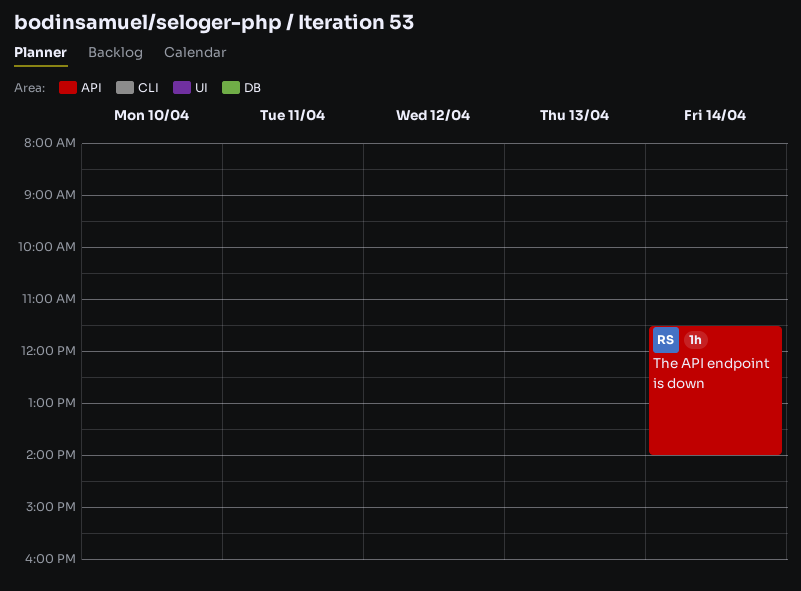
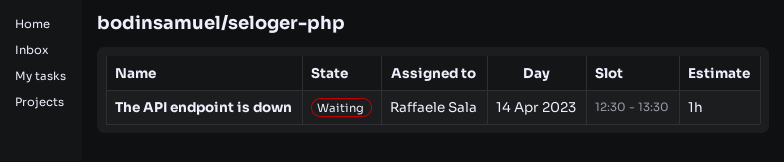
The API endpoint is down, begins: 11:30 -> 12:30
The API endpoint is down, ends: 14:00 -> 13:30

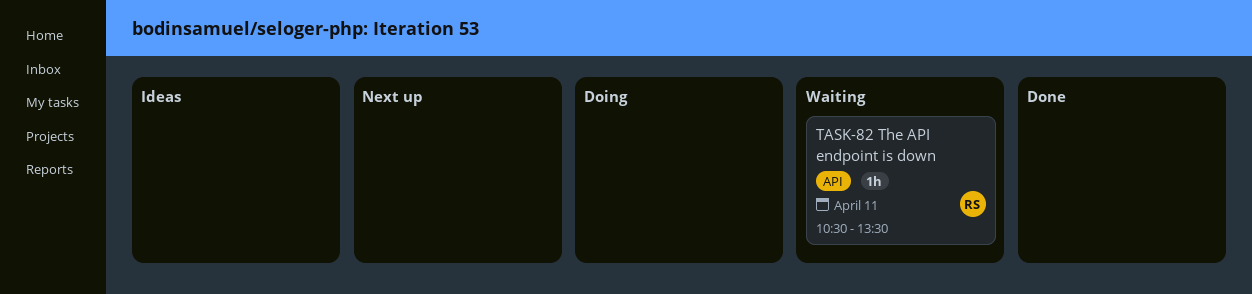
The API endpoint is down, day: Apr 14 -> Apr 11
The API endpoint is down, begins: 12:30 -> 10:30

